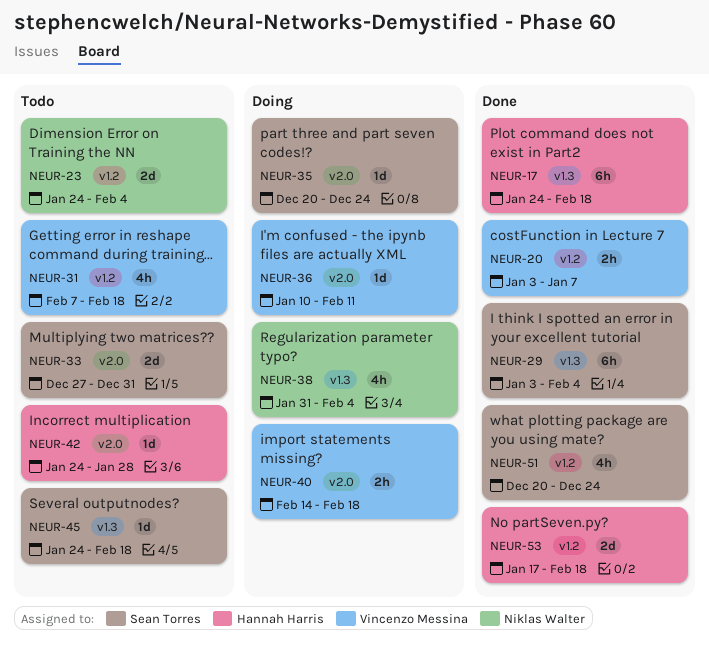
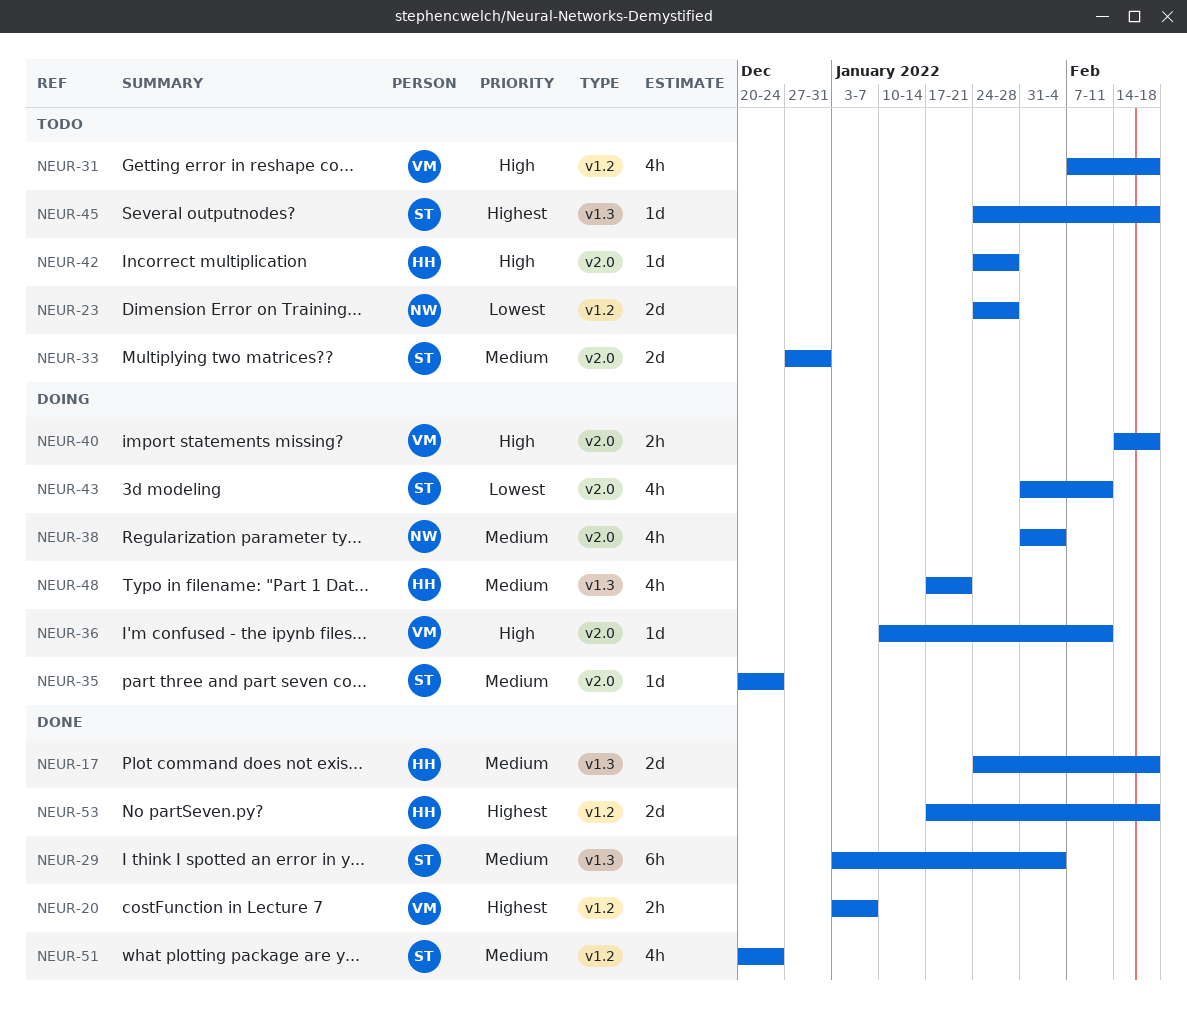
NEUR-17, estimate: 6h -> 2d
NEUR-23, due: Feb 4 -> Jan 28
NEUR-38, label: v1.3 -> v2.0
NEUR-43: none -> present
NEUR-48: none -> present

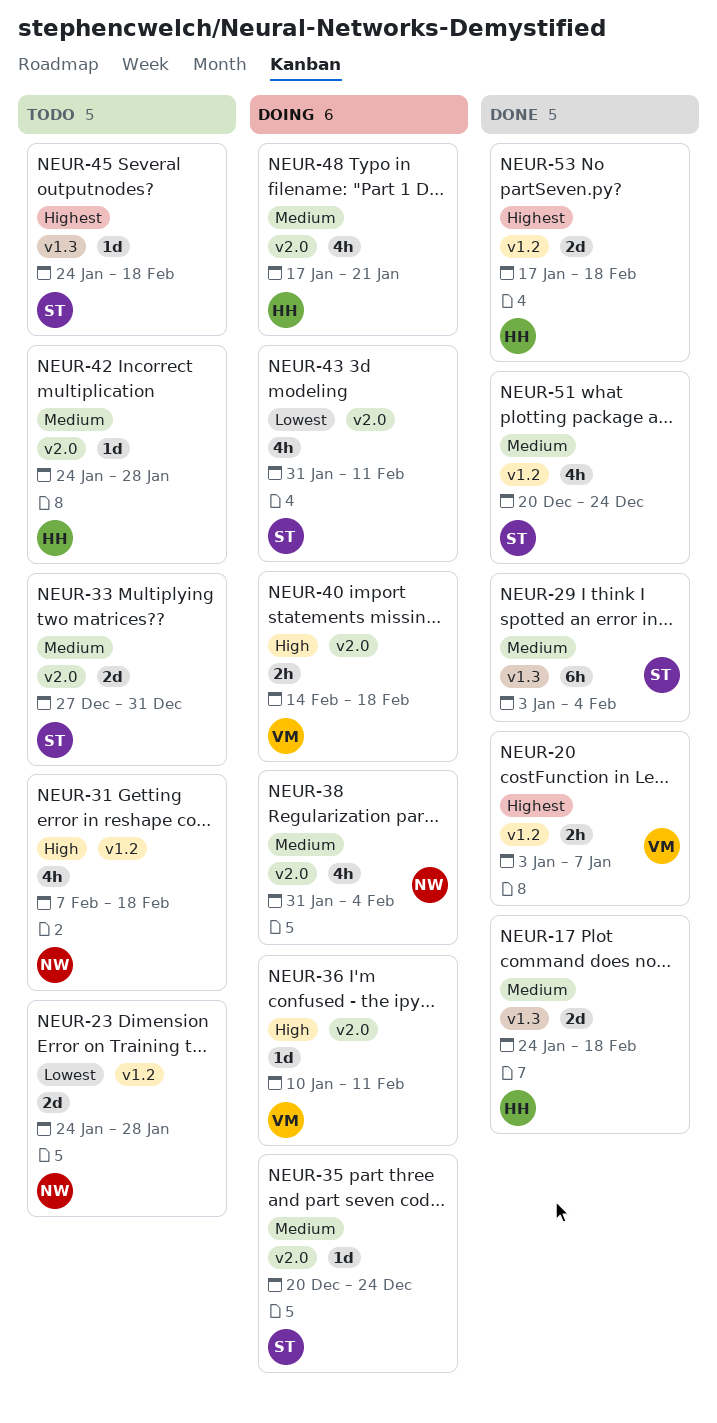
NEUR-31, owner: VM -> NW
NEUR-42, priority: High -> Medium
NEUR-48, label: v1.3 -> v2.0

